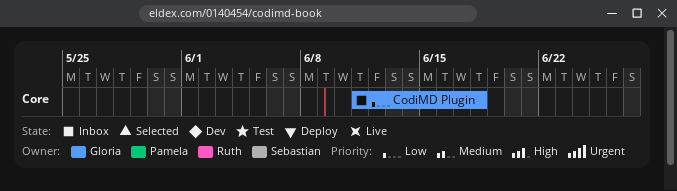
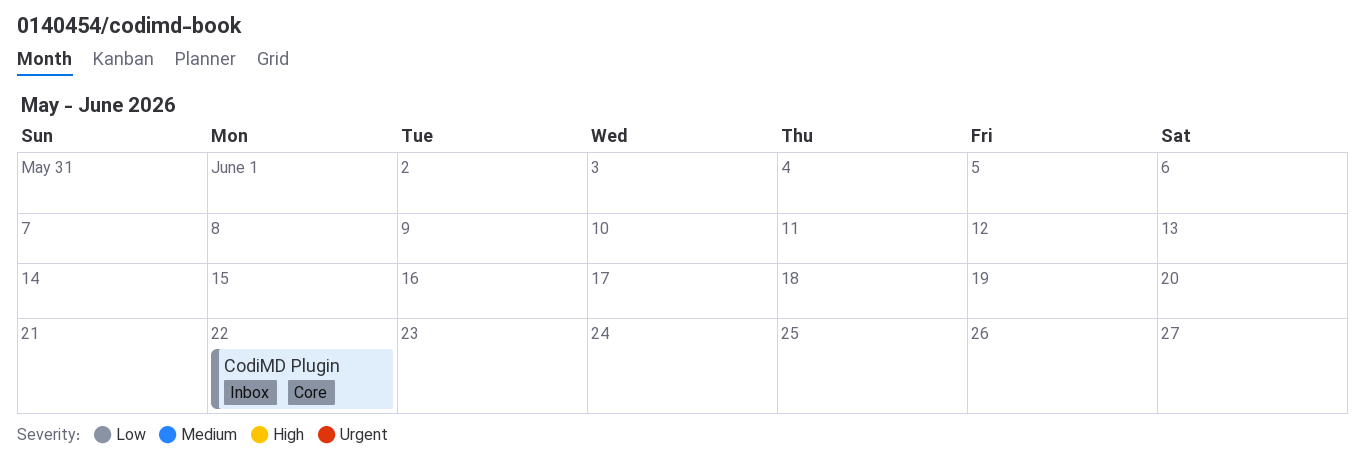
CodiMD Plugin, due: Jun 18 -> Jun 22

